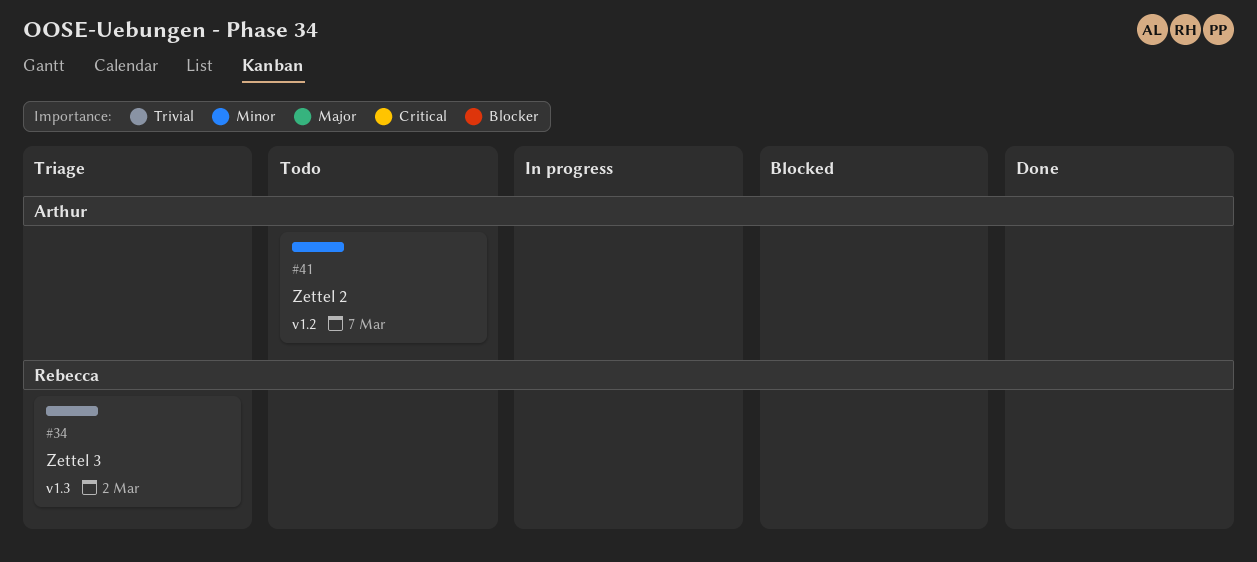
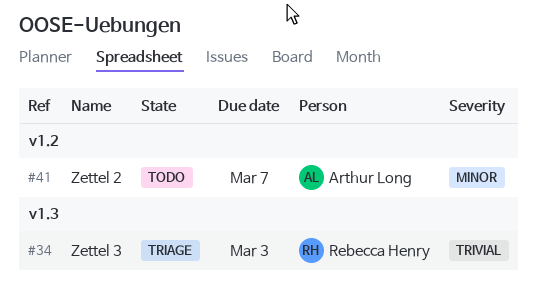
#34, due: Mar 2 -> Mar 3

